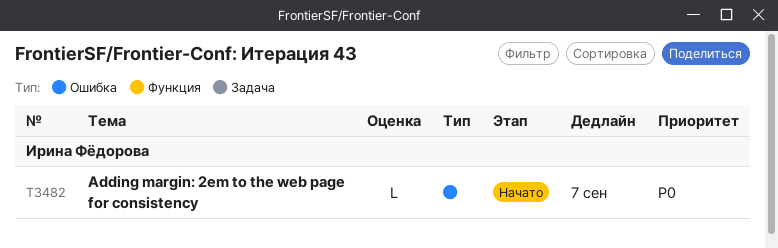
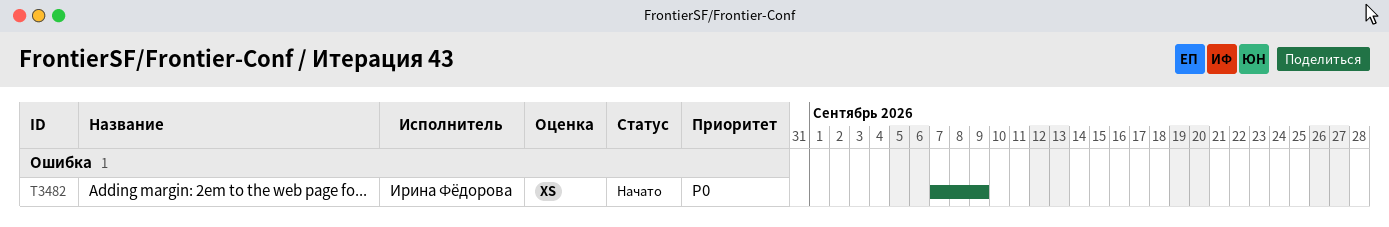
T3482, estimate: L -> XS
T3482, due: Sep 7 -> Sep 9

